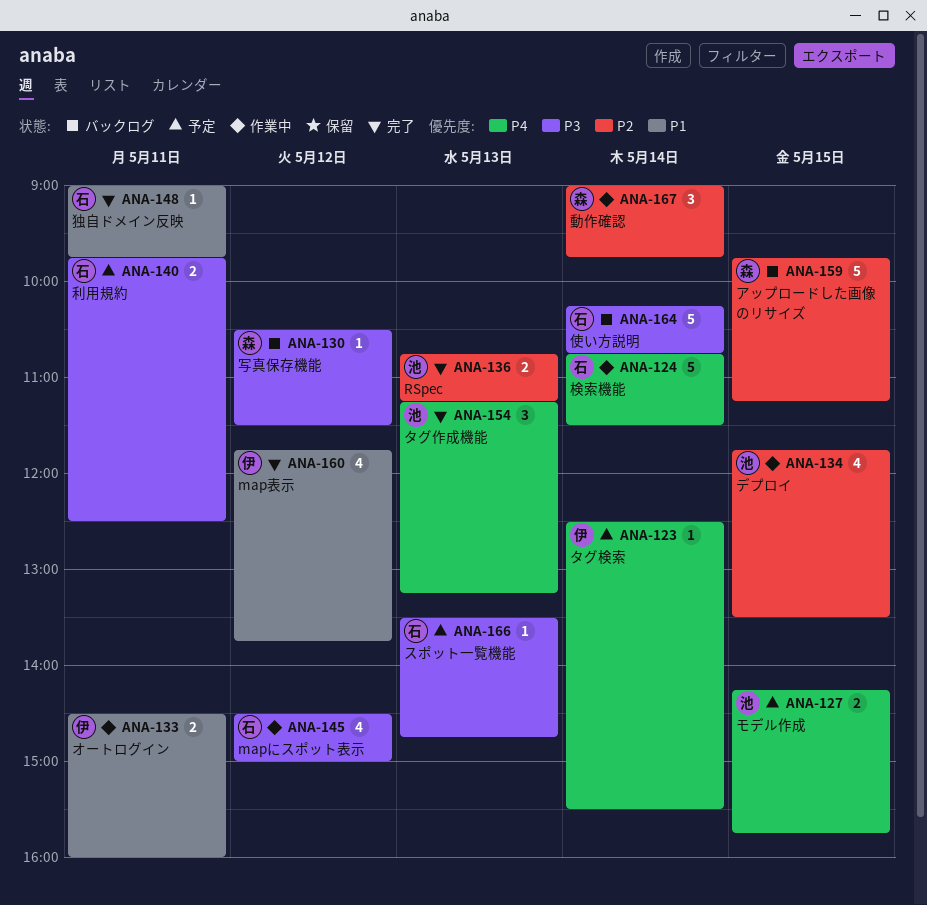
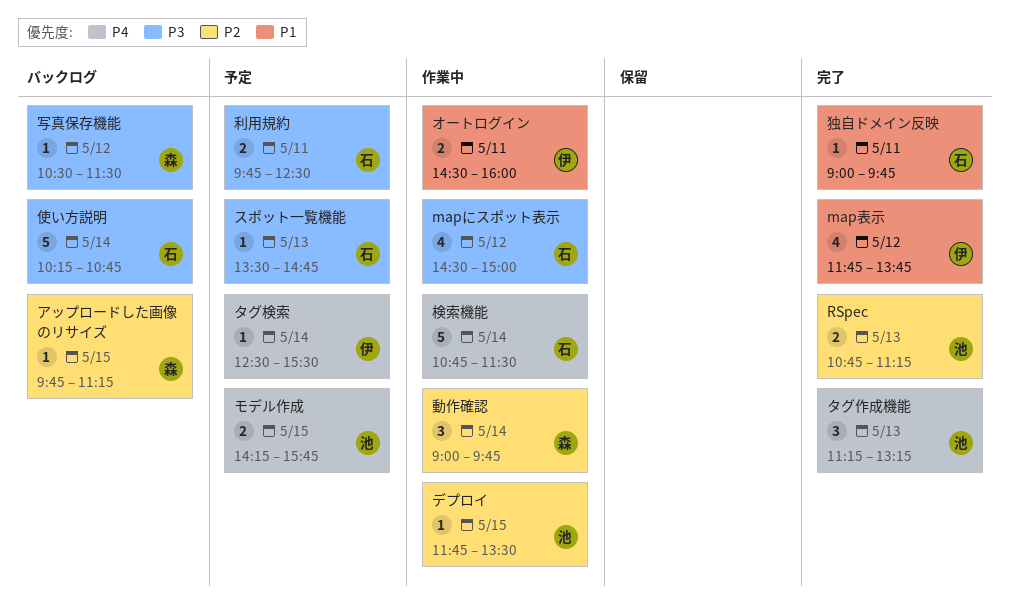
アップロードした画像のリサイズ, estimate: 5 -> 1
デプロイ, estimate: 4 -> 1

